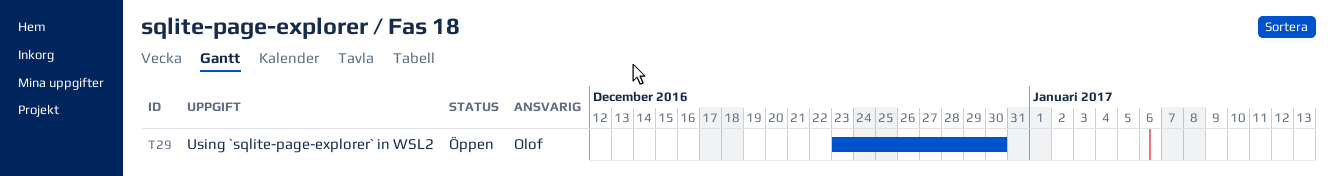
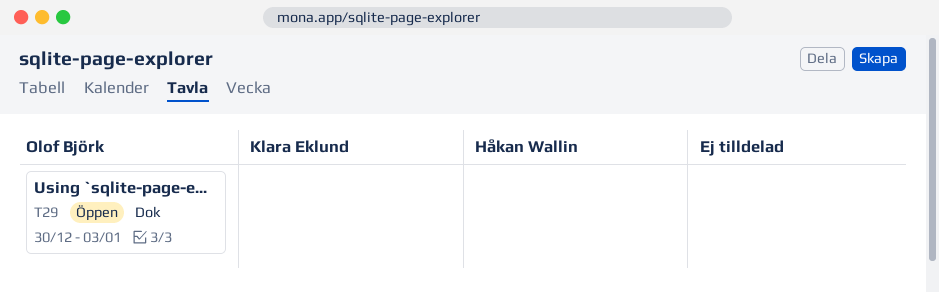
T29, start: Dec 23 -> Dec 30
T29, due: Dec 30 -> Jan 3

